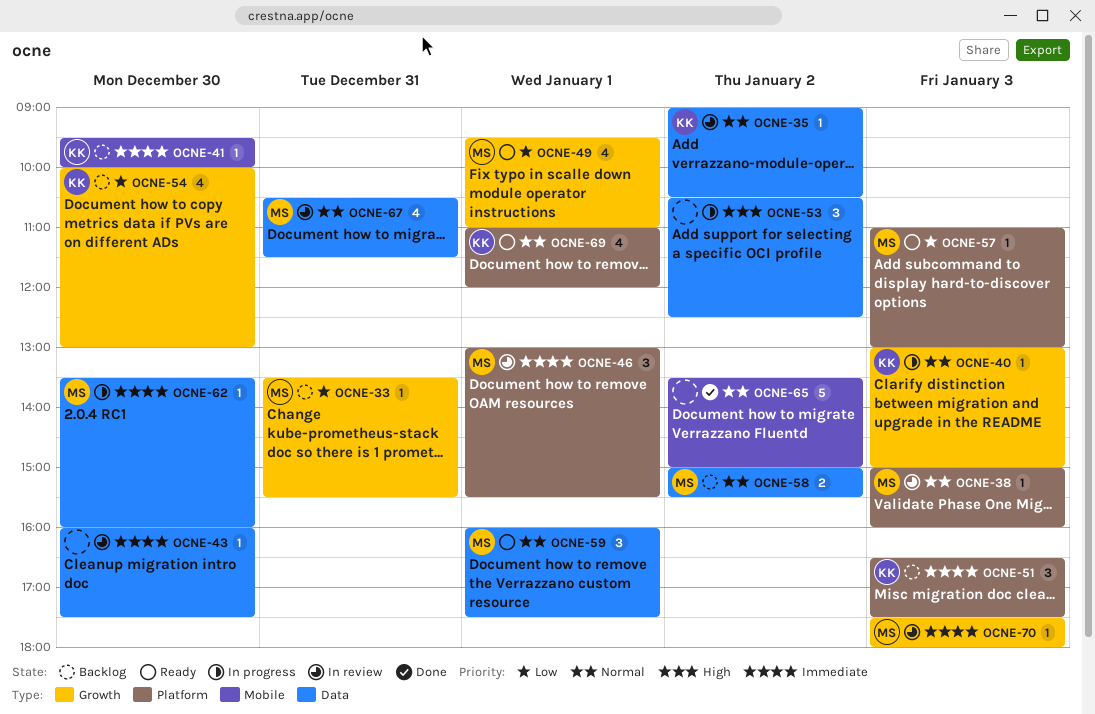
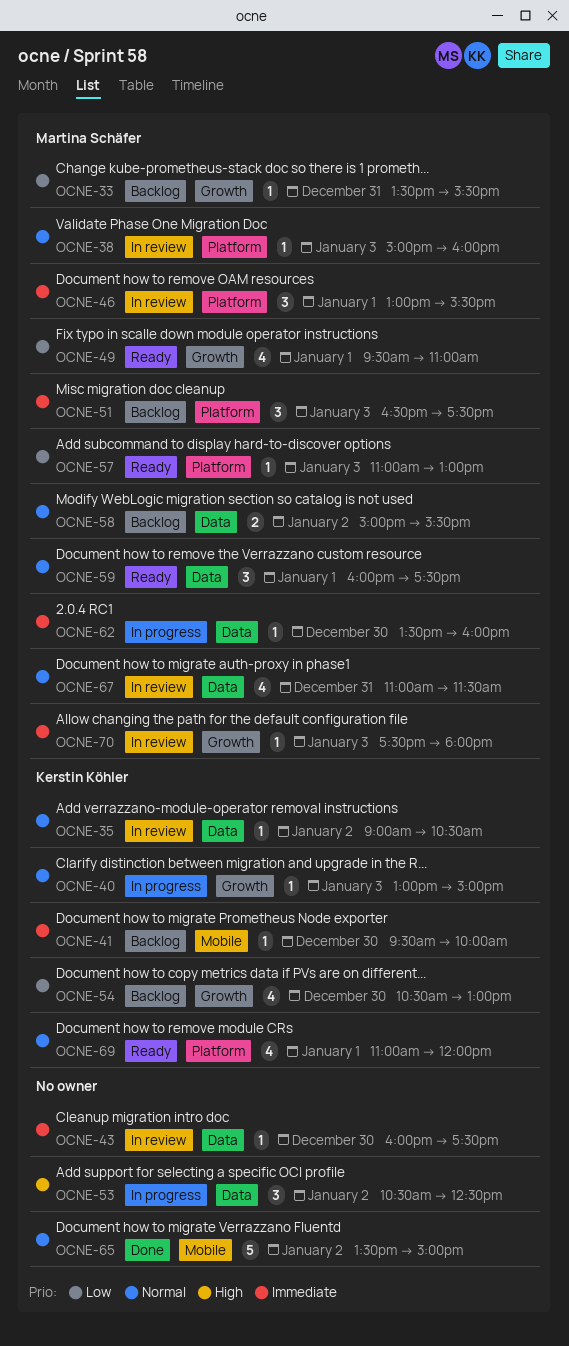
OCNE-51, owner: Kerstin Köhler -> Martina Schäfer
OCNE-54, begins: 10:00 -> 10:30
OCNE-67, begins: 10:30 -> 11:00

